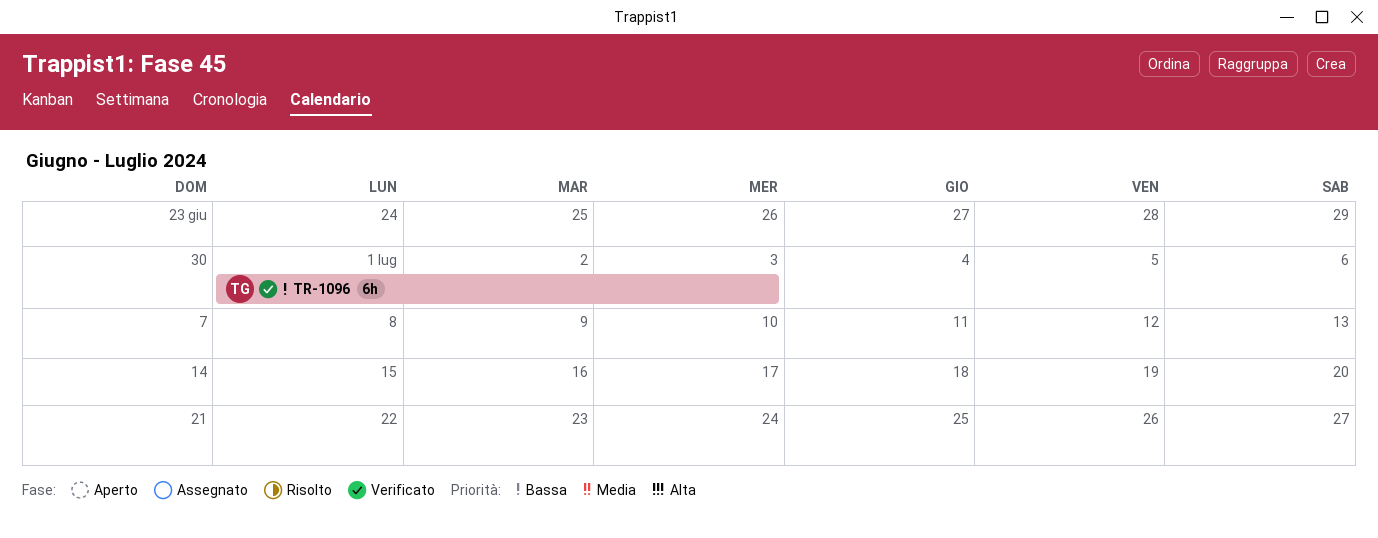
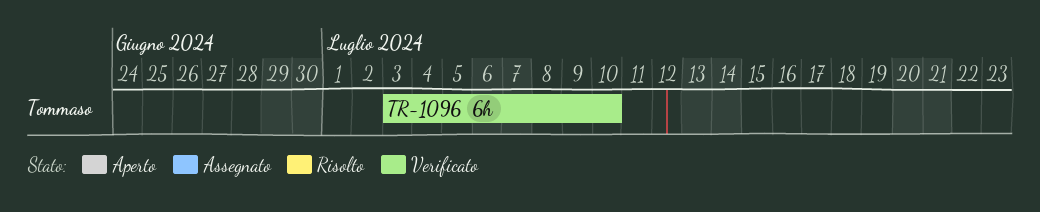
TR-1096, start: Jul 1 -> Jul 3
TR-1096, due: Jul 3 -> Jul 10

